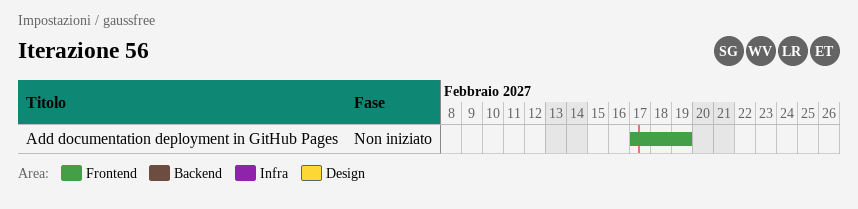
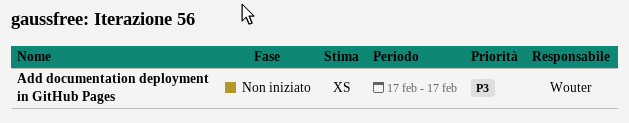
Add documentation deployment in GitHub Pages, due: Feb 19 -> Feb 17

